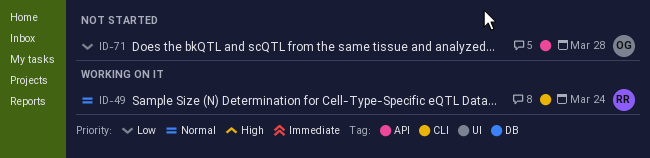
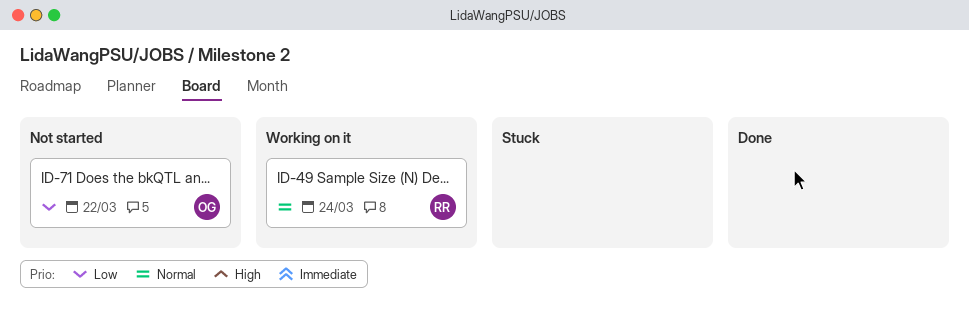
ID-71, due: Mar 28 -> Mar 22

